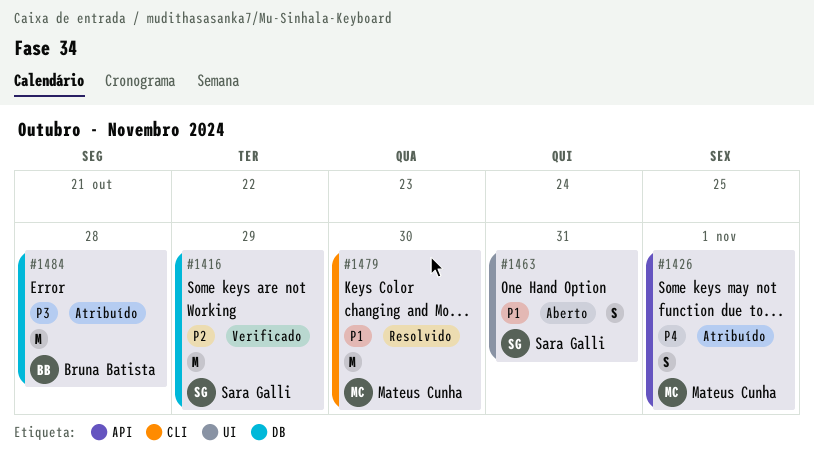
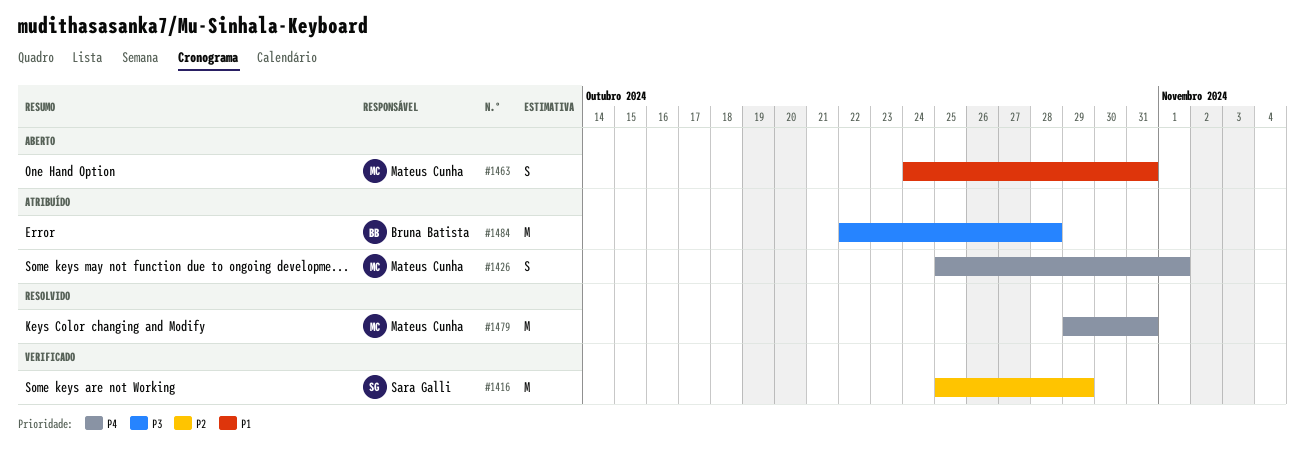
#1463, owner: Sara Galli -> Mateus Cunha
#1479, priority: P1 -> P4
#1479, due: Oct 30 -> Oct 31

